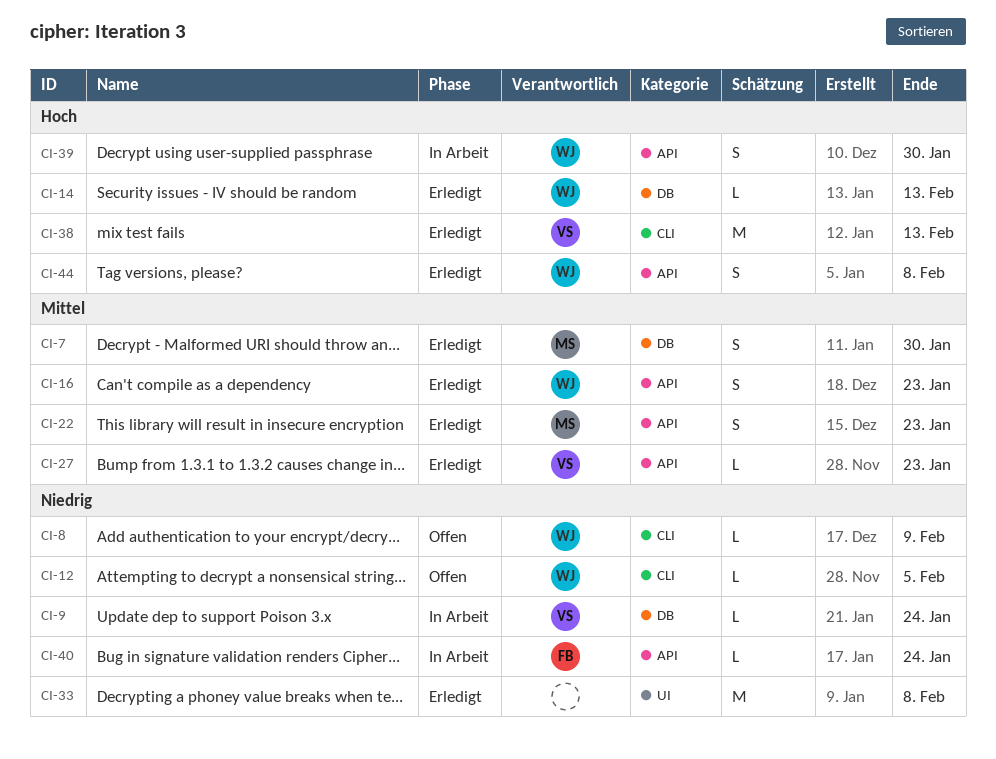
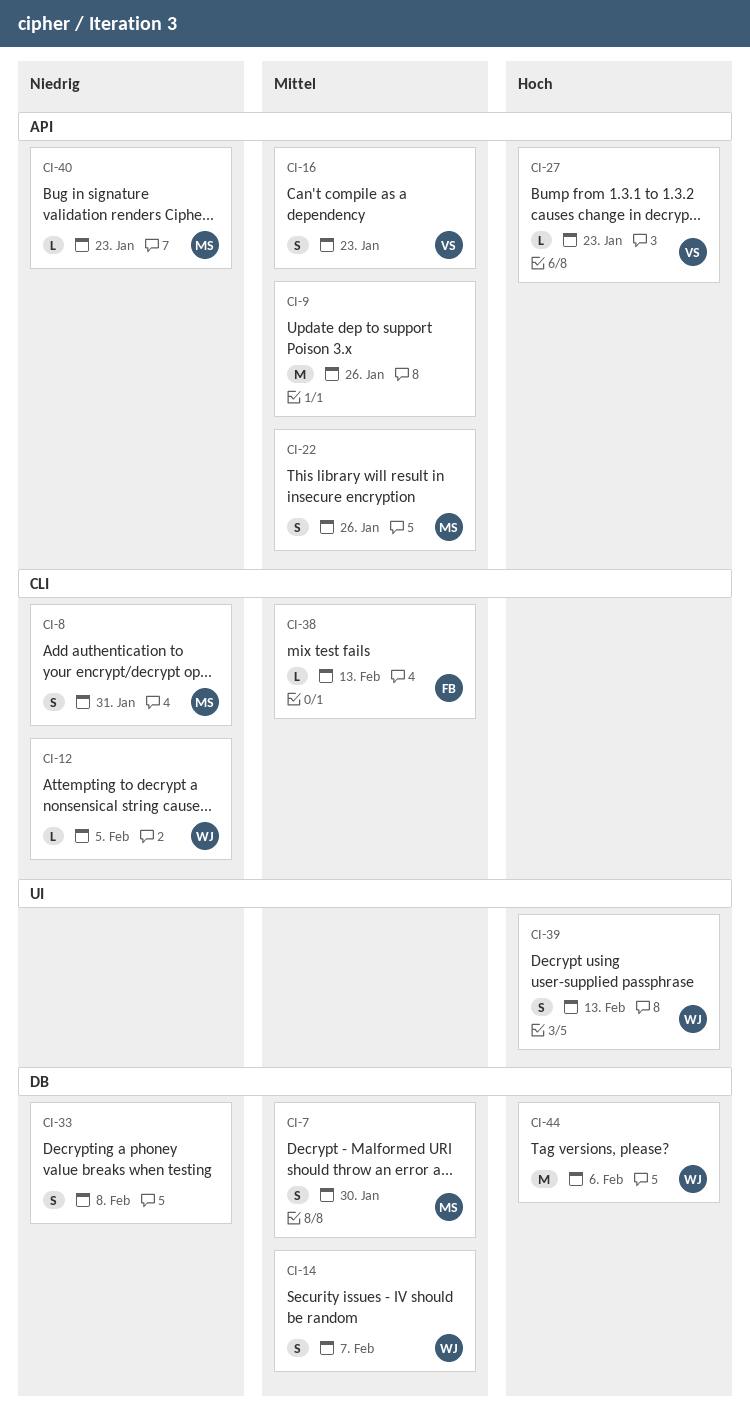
CI-8, owner: WJ -> MS
CI-8, estimate: L -> S
CI-8, due: Feb 9 -> Jan 31
CI-9, owner: VS -> none
CI-9, priority: Niedrig -> Mittel
CI-9, label: DB -> API
CI-9, estimate: L -> M
CI-9, due: Jan 24 -> Jan 26
CI-14, priority: Hoch -> Mittel
CI-14, estimate: L -> S
CI-14, due: Feb 13 -> Feb 7
CI-16, owner: WJ -> VS
CI-22, due: Jan 23 -> Jan 26
CI-27, priority: Mittel -> Hoch
CI-33, label: UI -> DB
CI-33, estimate: M -> S
CI-38, owner: VS -> FB
CI-38, priority: Hoch -> Mittel
CI-38, estimate: M -> L
CI-39, label: API -> UI
CI-39, due: Jan 30 -> Feb 13
CI-40, owner: FB -> MS
CI-40, due: Jan 24 -> Jan 23
CI-44, label: API -> DB
CI-44, estimate: S -> M
CI-44, due: Feb 8 -> Feb 6

